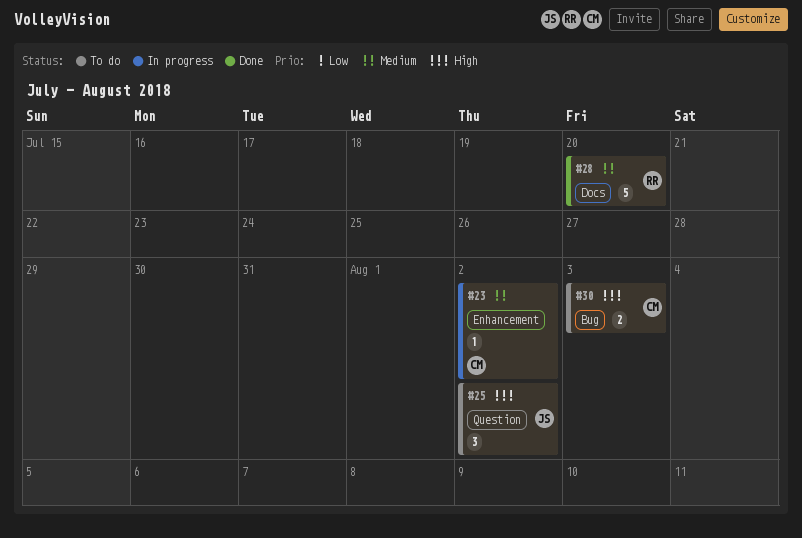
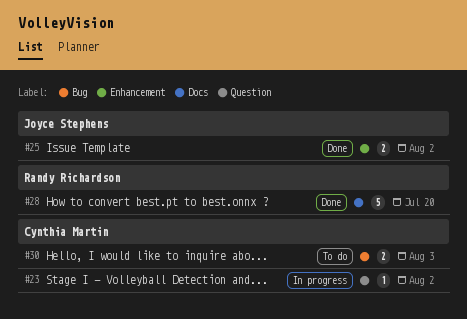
#23, label: Enhancement -> Question
#25, status: To do -> Done
#25, label: Question -> Enhancement
#25, estimate: 3 -> 2

